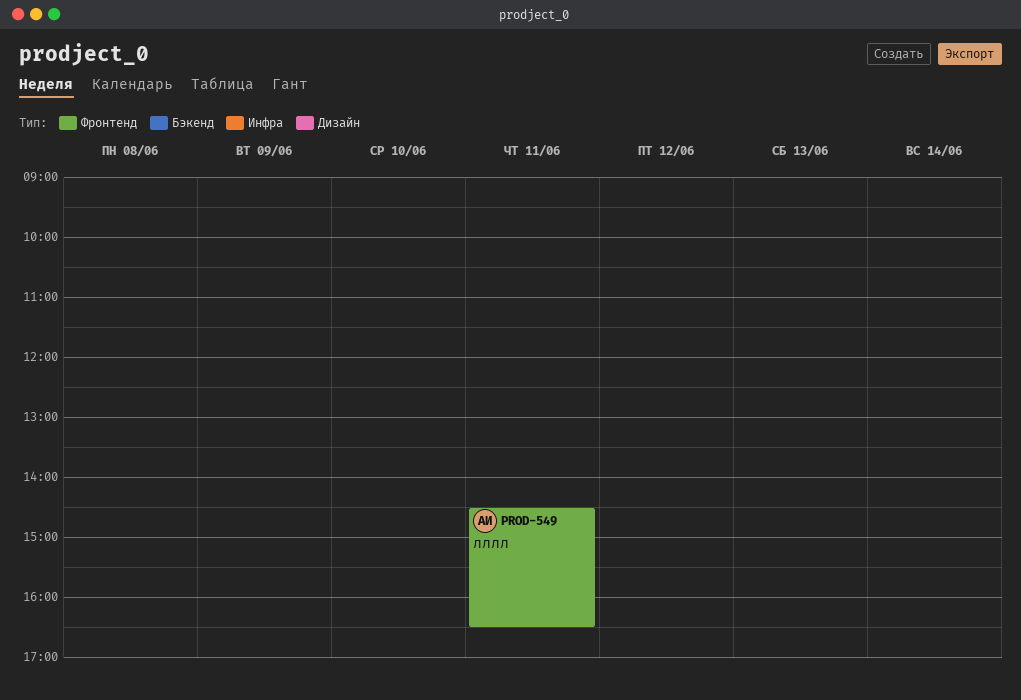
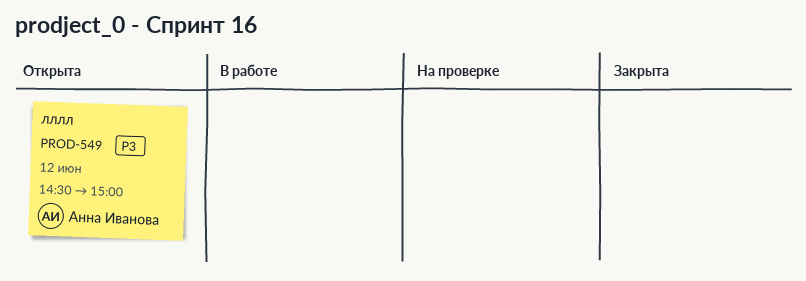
PROD-549, day: Jun 11 -> Jun 12
PROD-549, ends: 16:30 -> 15:00

